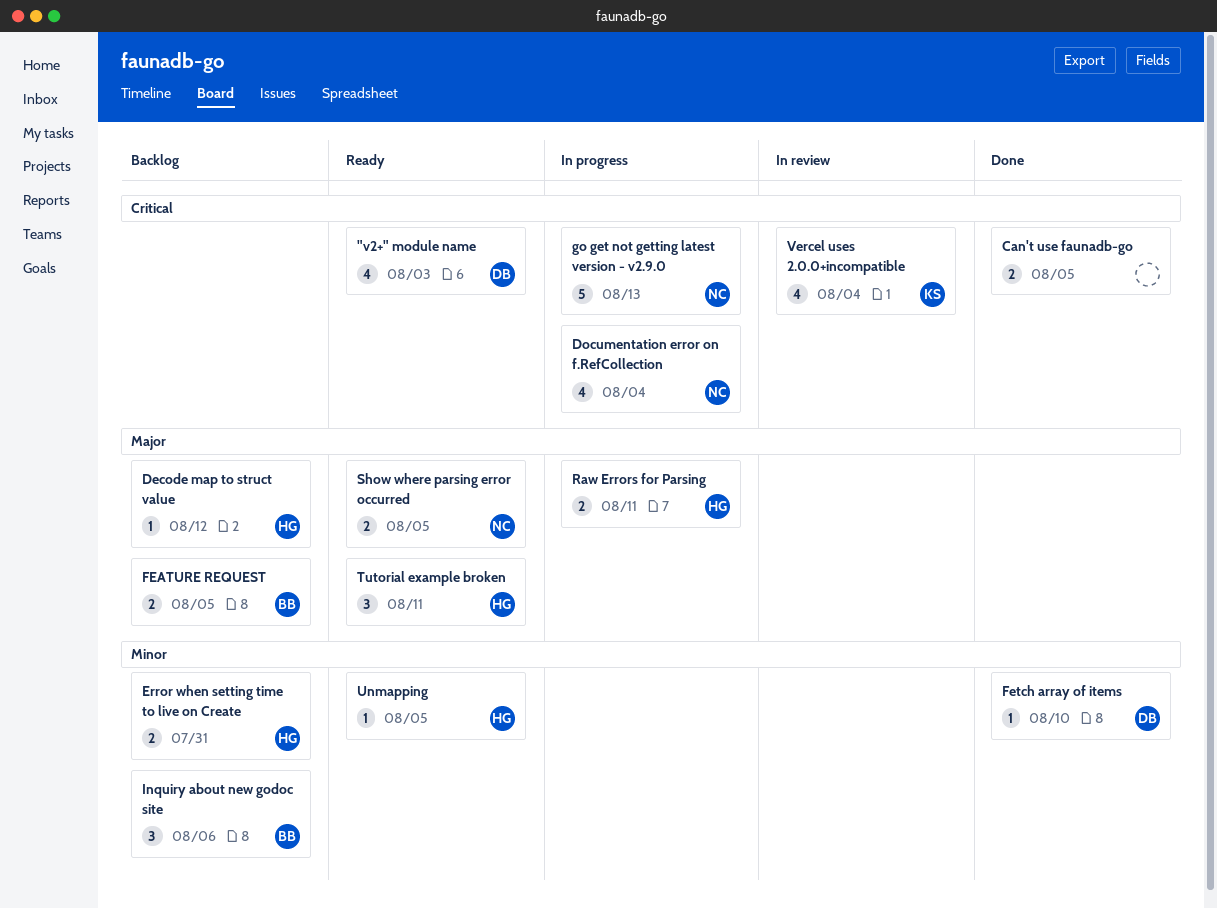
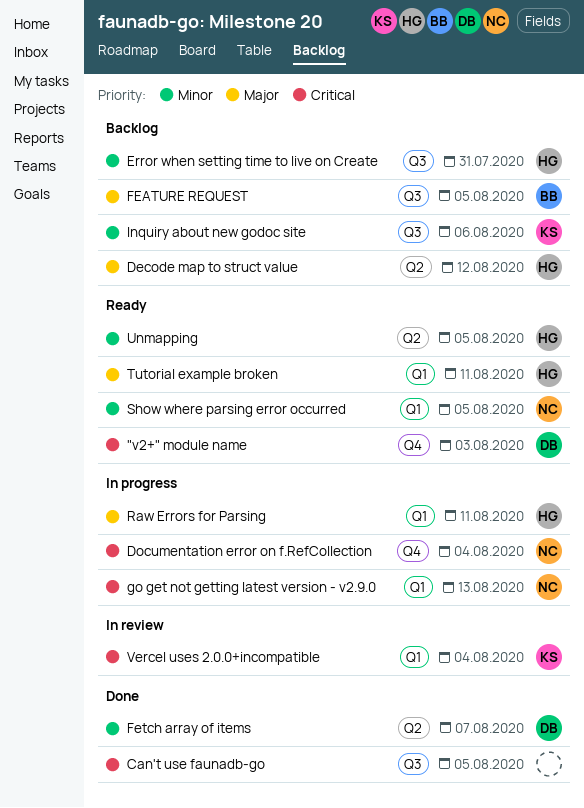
Fetch array of items, due: Aug 10 -> Aug 7
Inquiry about new godoc site, owner: BB -> KS
Show where parsing error occurred, priority: Major -> Minor

